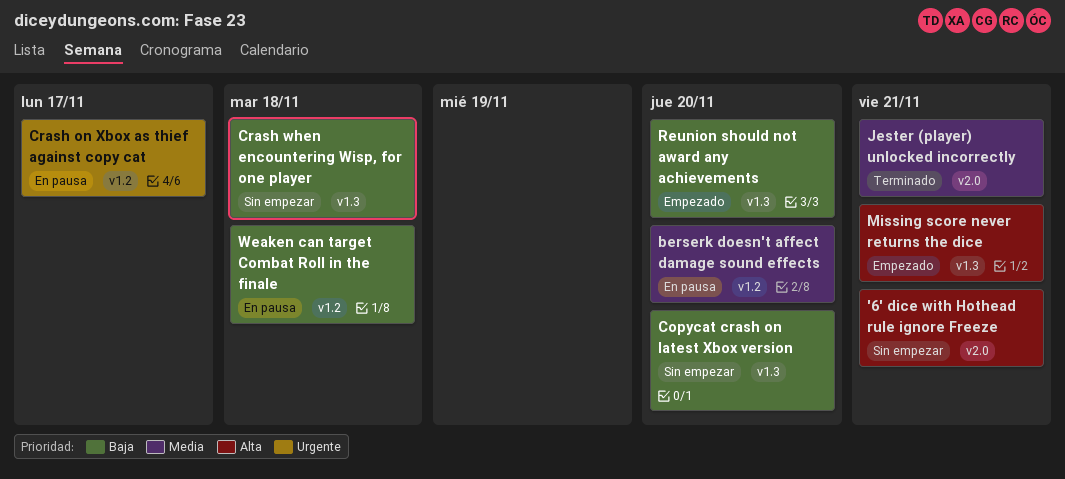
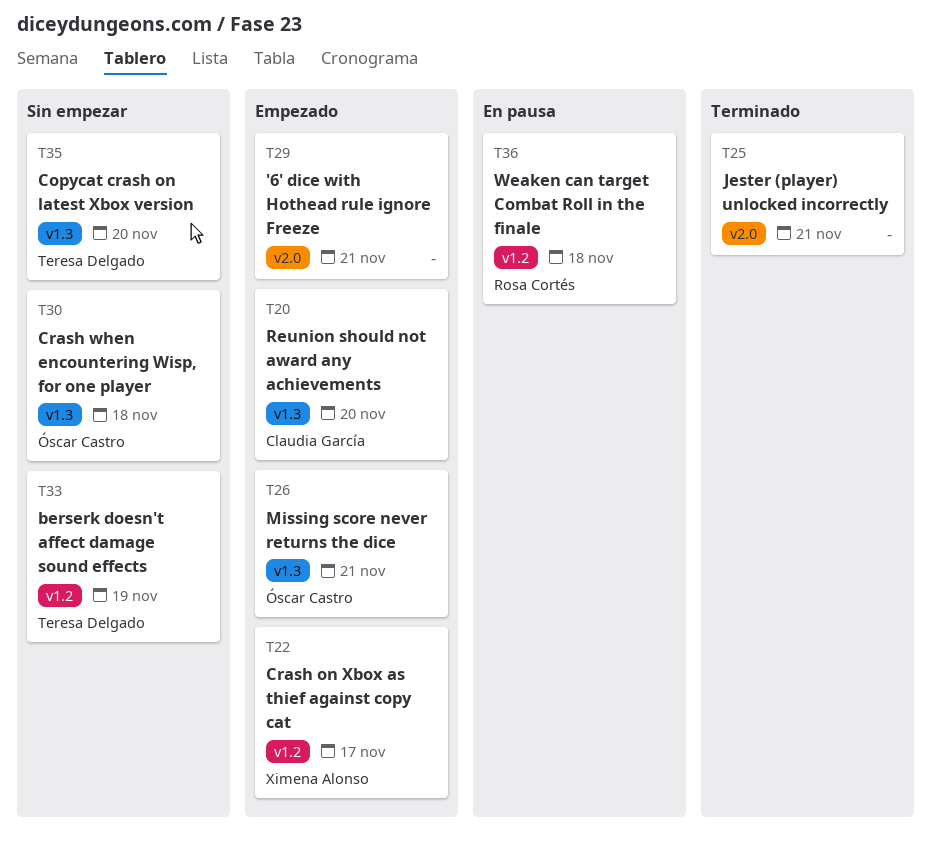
'6' dice with Hothead rule ignore Freeze, status: Sin empezar -> Empezado
berserk doesn't affect damage sound effects, status: En pausa -> Sin empezar
berserk doesn't affect damage sound effects, due: Nov 20 -> Nov 19
Crash on Xbox as thief against copy cat, status: En pausa -> Empezado

